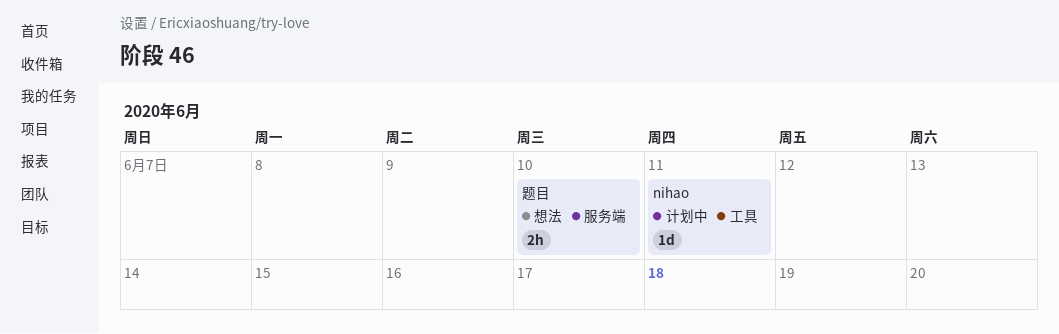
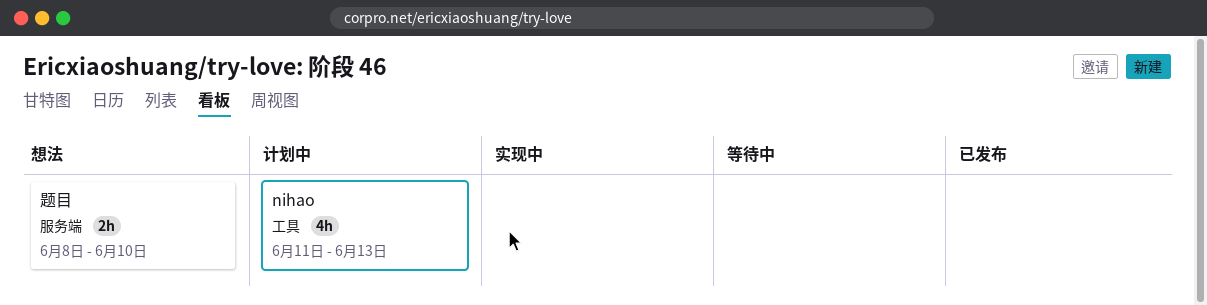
nihao, estimate: 1d -> 4h
nihao, due: Jun 11 -> Jun 13

